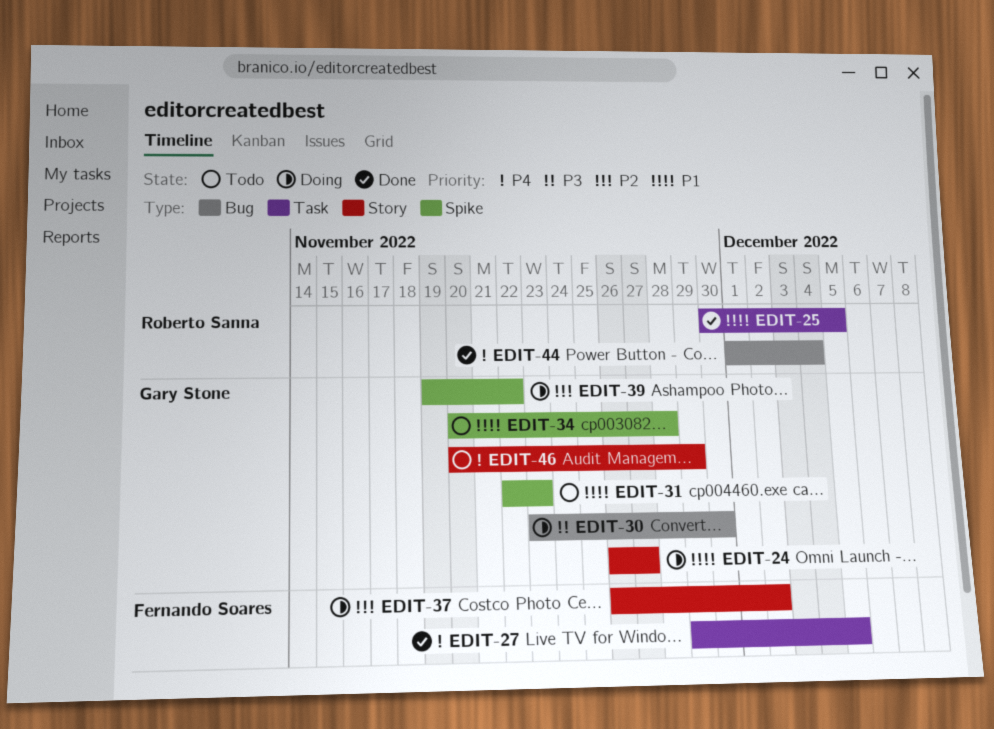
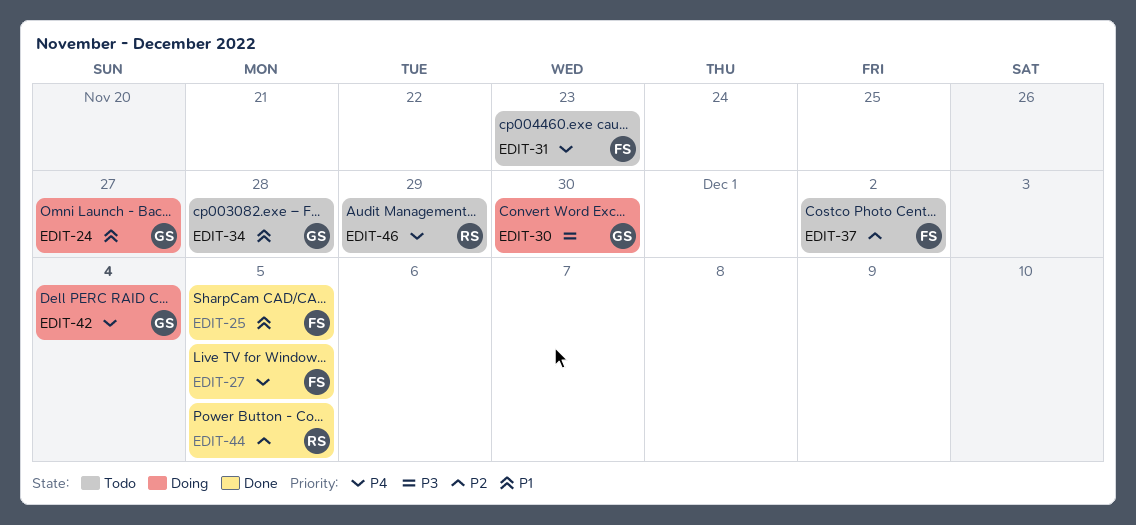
EDIT-25, owner: Roberto Sanna -> Fernando Soares
EDIT-31, owner: Gary Stone -> Fernando Soares
EDIT-31, priority: P1 -> P4
EDIT-37, status: Doing -> Todo
EDIT-39: present -> none
EDIT-42: none -> present
EDIT-44, priority: P4 -> P2
EDIT-44, due: Dec 4 -> Dec 5
EDIT-46, owner: Gary Stone -> Roberto Sanna

